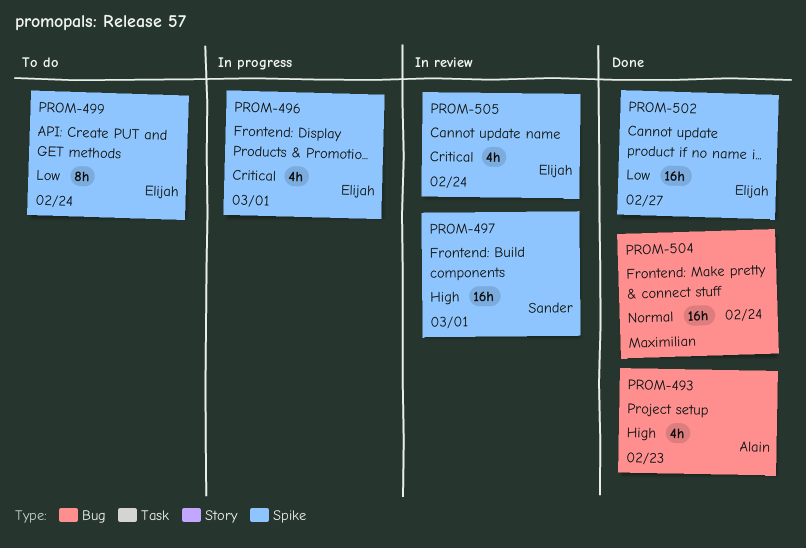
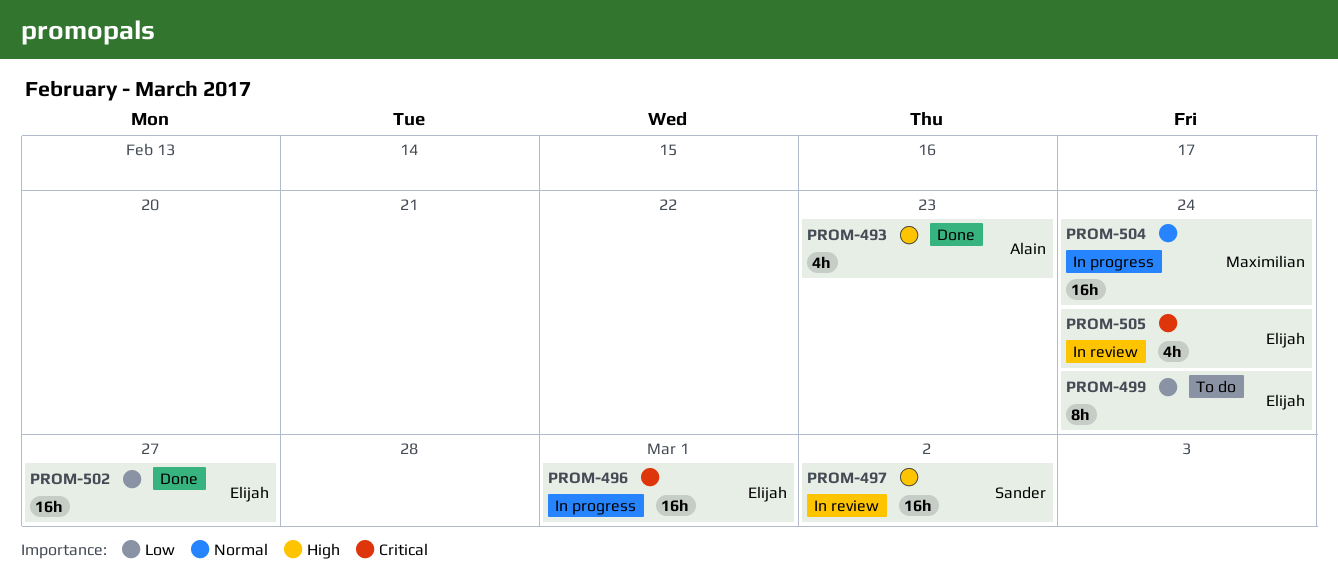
PROM-496, estimate: 4h -> 16h
PROM-497, due: Mar 1 -> Mar 2
PROM-504, status: Done -> In progress

